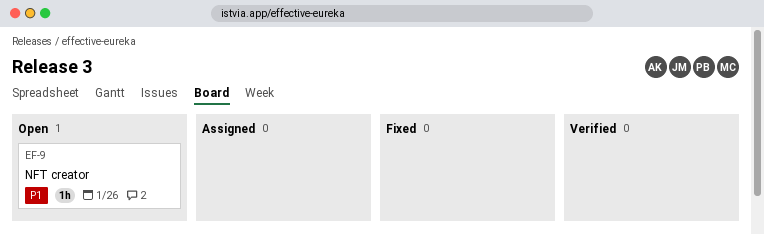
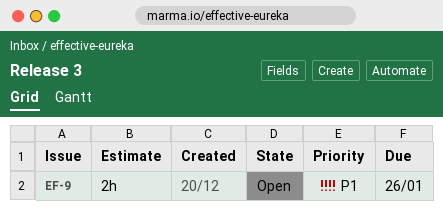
EF-9, estimate: 1h -> 2h

